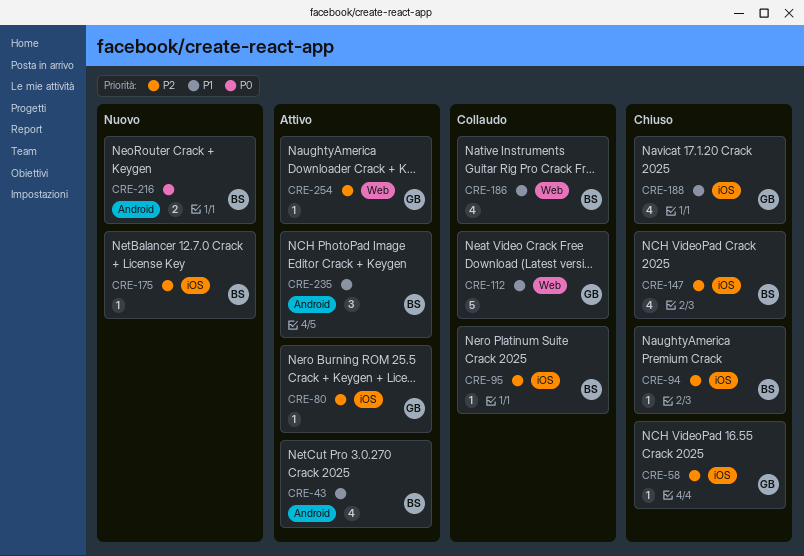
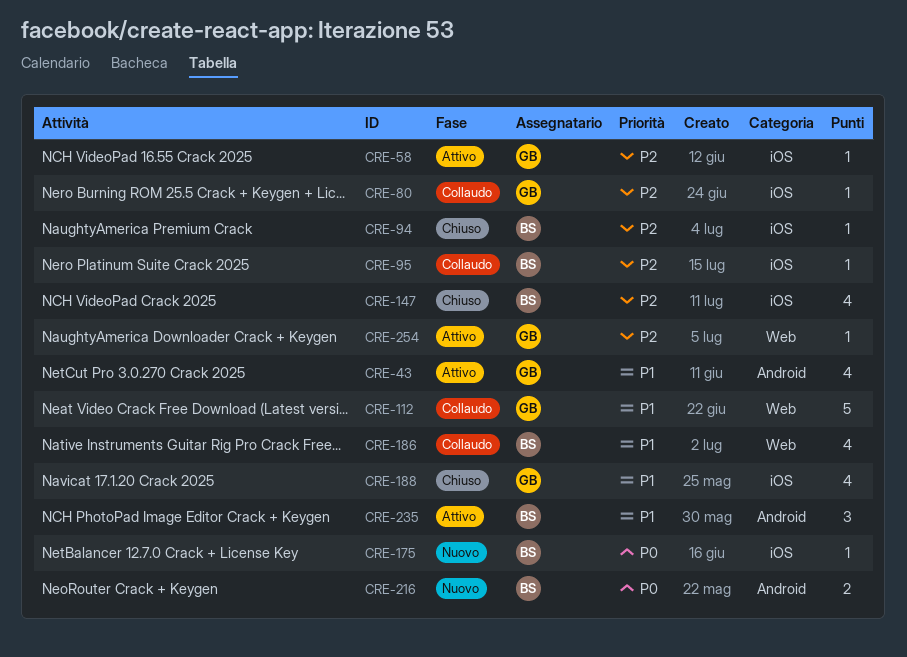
CRE-43, owner: BS -> GB
CRE-58, status: Chiuso -> Attivo
CRE-80, status: Attivo -> Collaudo
CRE-175, priority: P2 -> P0

